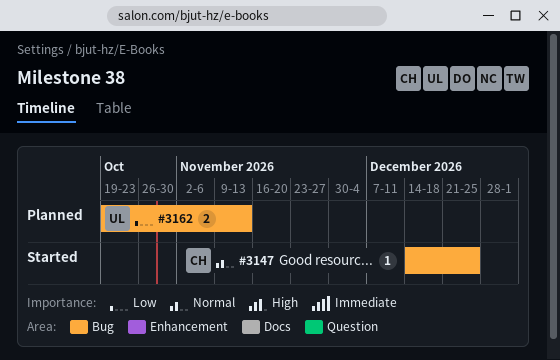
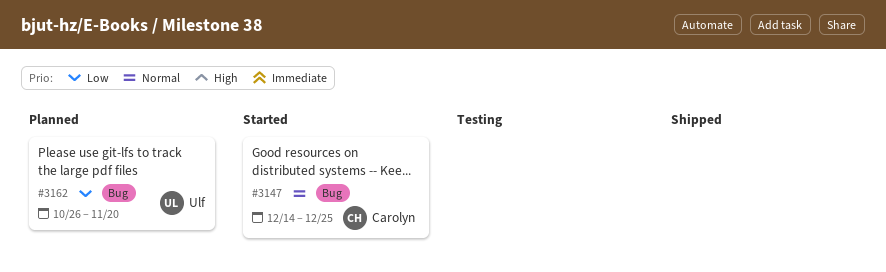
#3162, start: Oct 19 -> Oct 26
#3162, due: Nov 13 -> Nov 20

